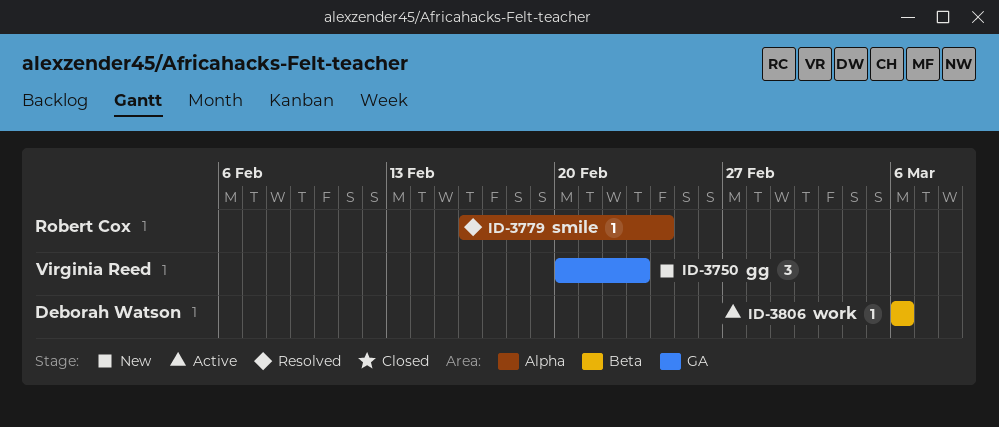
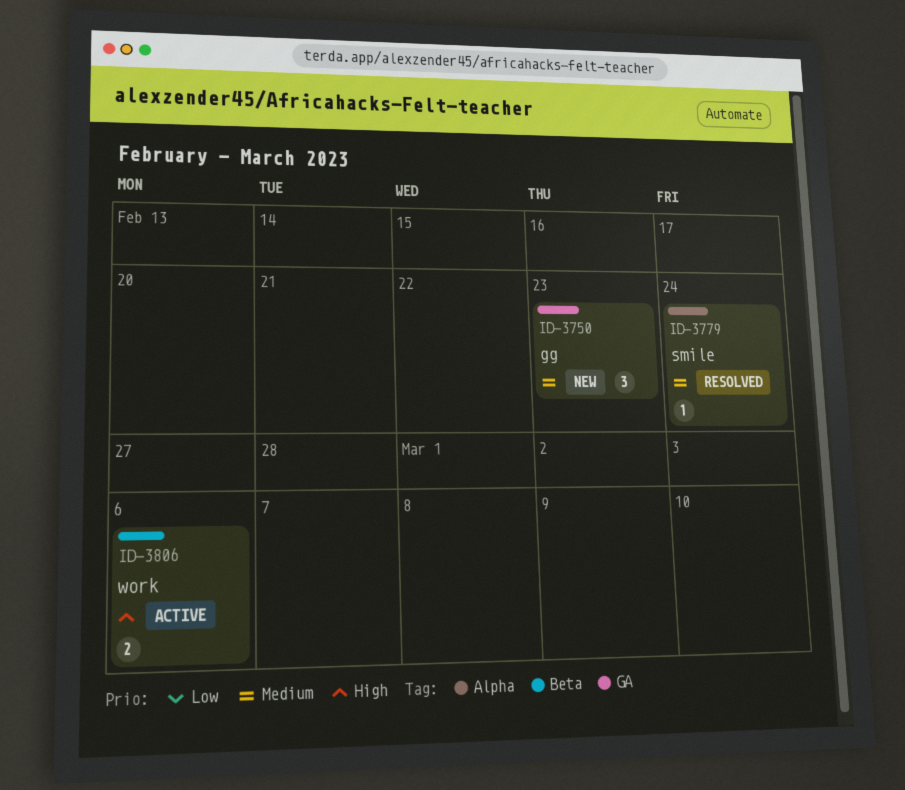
ID-3806, estimate: 1 -> 2

